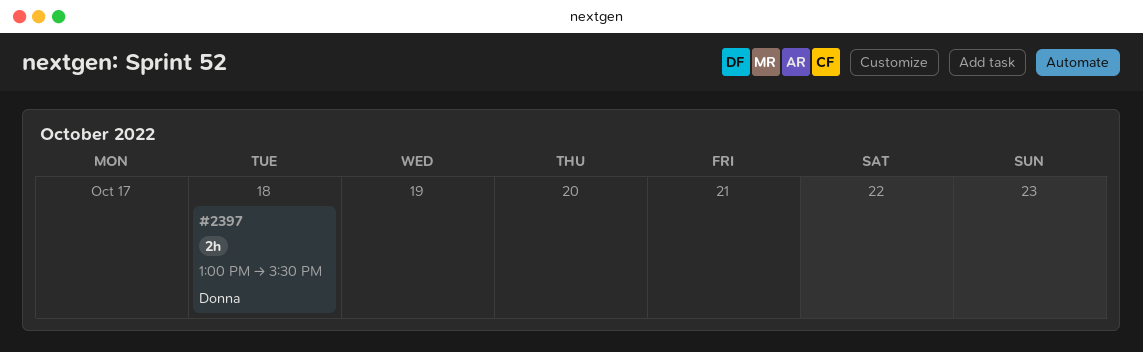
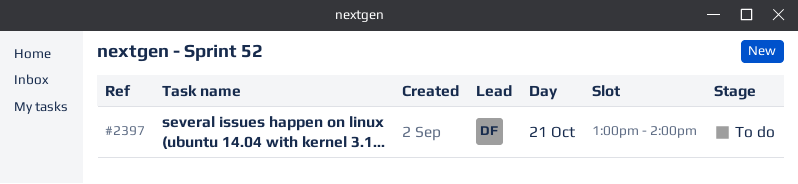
#2397, day: Oct 18 -> Oct 21
#2397, ends: 15:30 -> 14:00

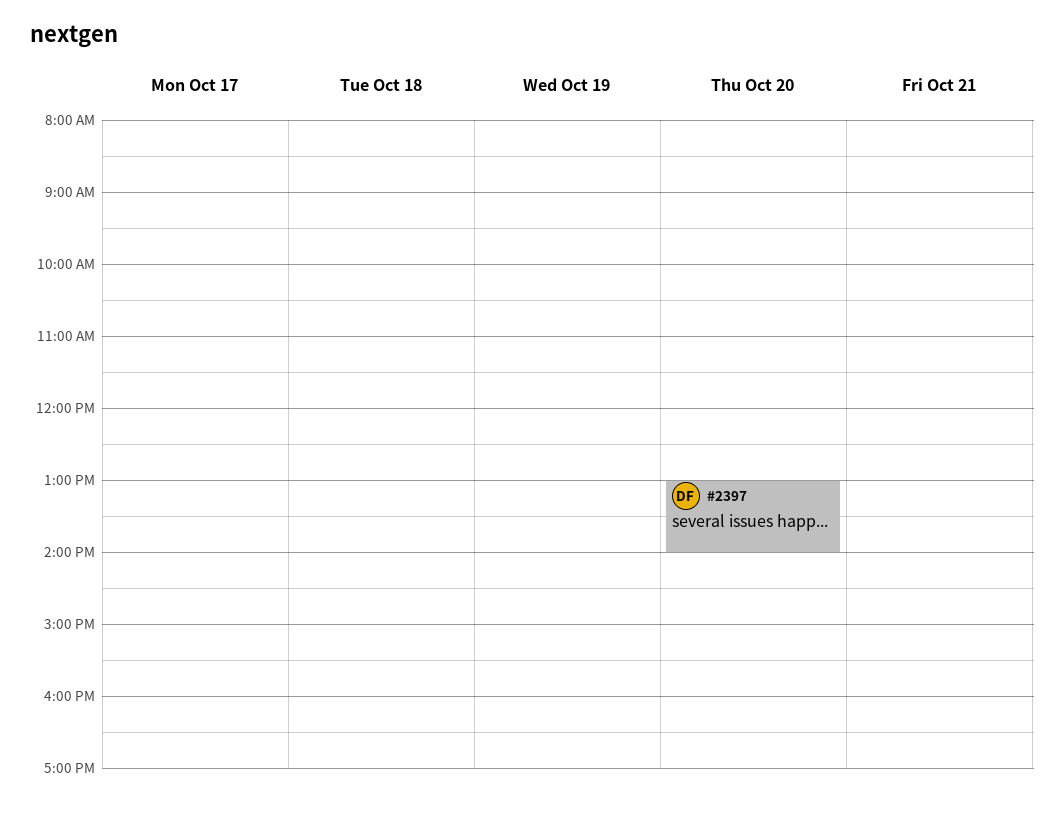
#2397, day: Oct 21 -> Oct 20

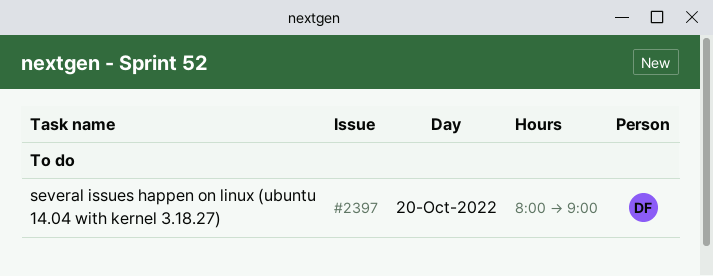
#2397, begins: 13:00 -> 08:00
#2397, ends: 14:00 -> 09:00

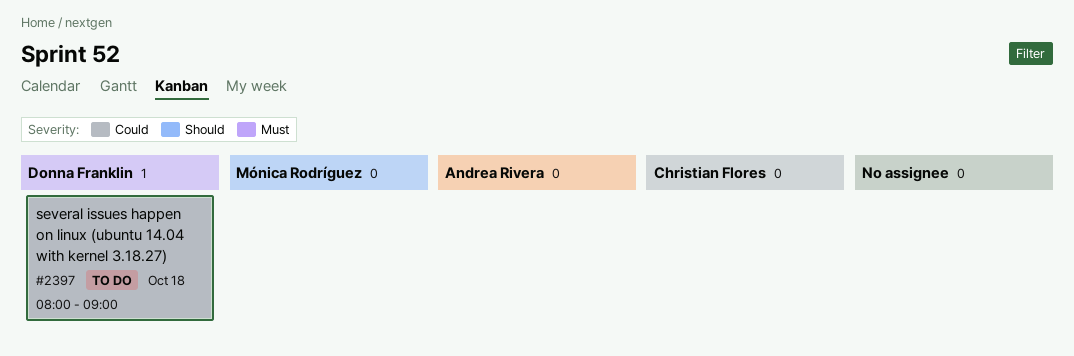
#2397, day: Oct 20 -> Oct 18

